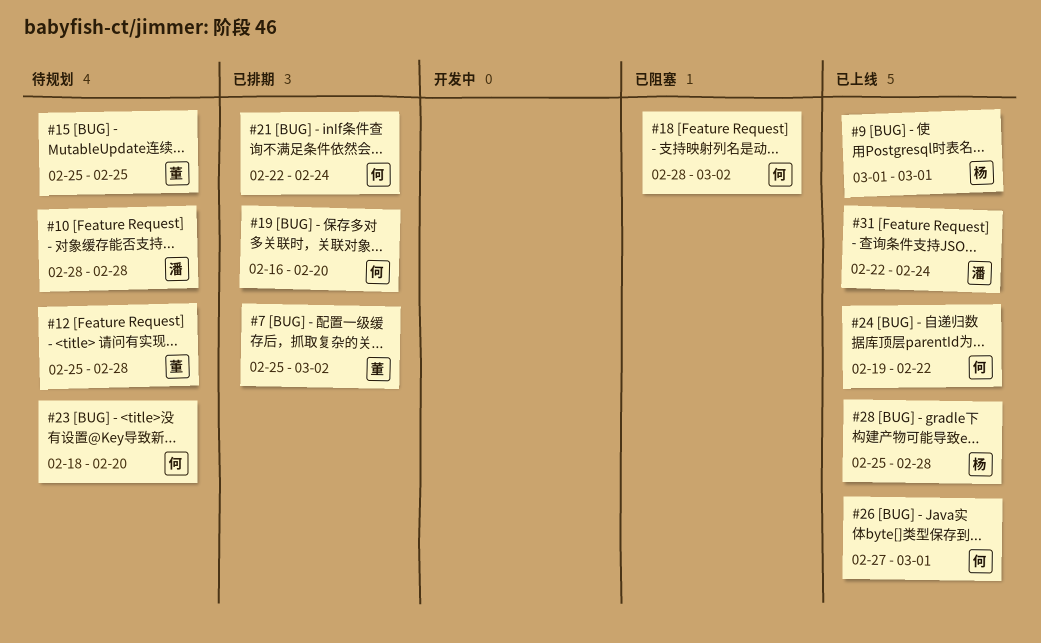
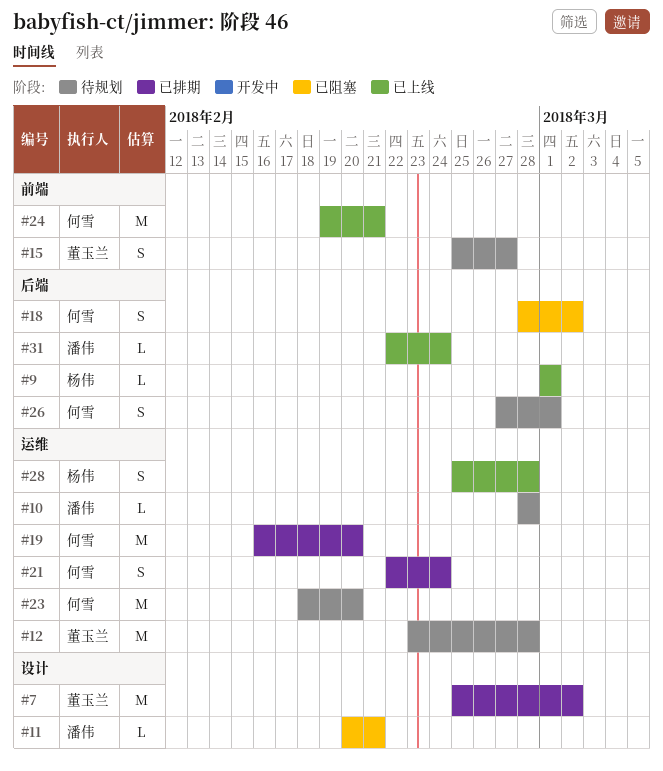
#11: none -> present
#12, start: Feb 25 -> Feb 23
#15, due: Feb 25 -> Feb 27
#24, due: Feb 22 -> Feb 21
#26, status: 已上线 -> 待规划

